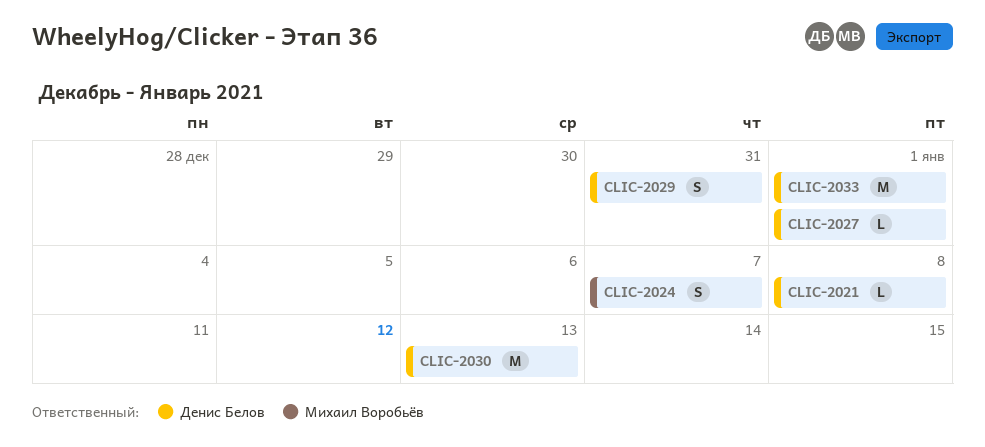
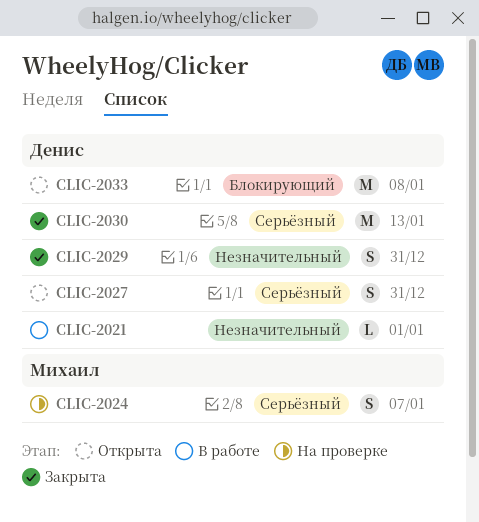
CLIC-2021, due: Jan 8 -> Jan 1
CLIC-2027, estimate: L -> S
CLIC-2027, due: Jan 1 -> Dec 31
CLIC-2033, due: Jan 1 -> Jan 8

